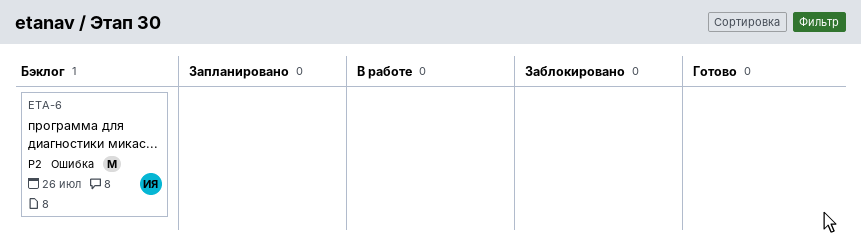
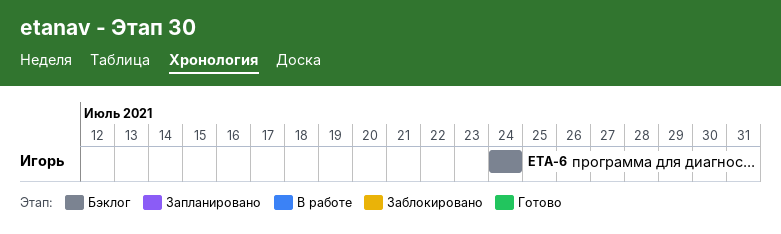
ETA-6, due: Jul 26 -> Jul 24

